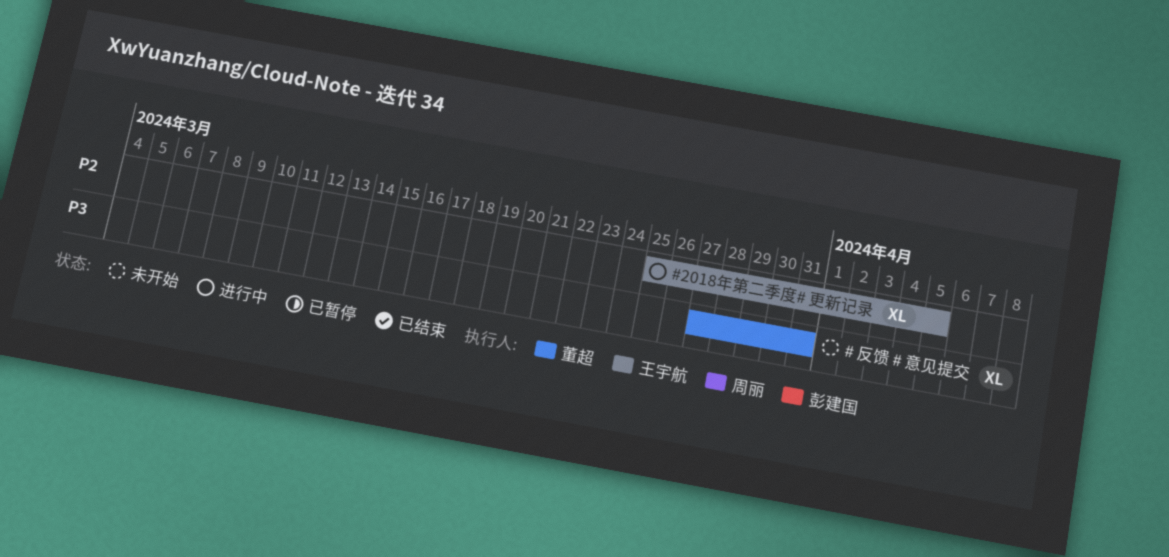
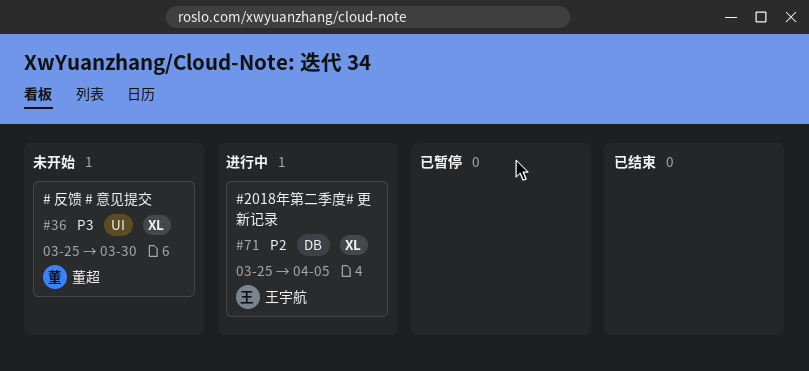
# 反馈 # 意见提交, start: Mar 27 -> Mar 25
# 反馈 # 意见提交, due: Mar 31 -> Mar 30

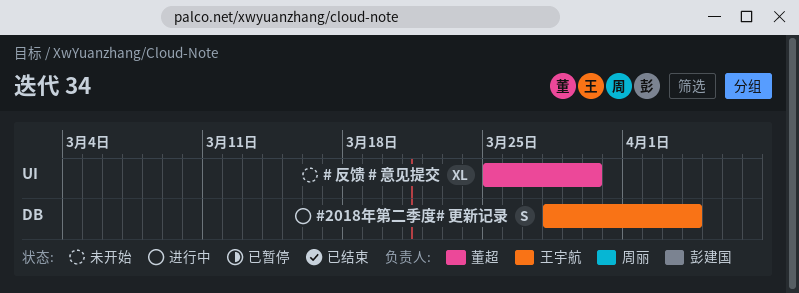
#2018年第二季度# 更新记录, estimate: XL -> S
#2018年第二季度# 更新记录, start: Mar 25 -> Mar 28
#2018年第二季度# 更新记录, due: Apr 5 -> Apr 4

